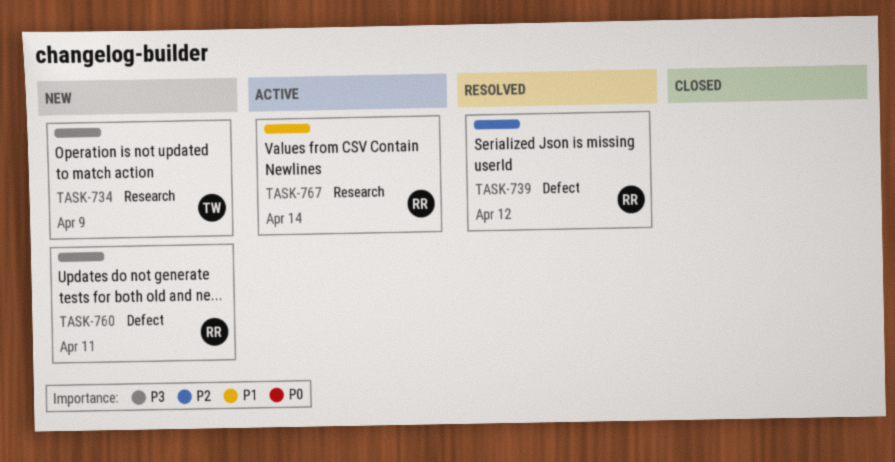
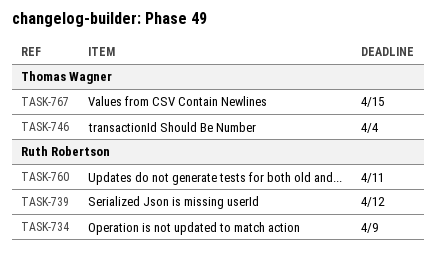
TASK-734, owner: Thomas Wagner -> Ruth Robertson
TASK-746: none -> present
TASK-767, owner: Ruth Robertson -> Thomas Wagner
TASK-767, due: Apr 14 -> Apr 15

